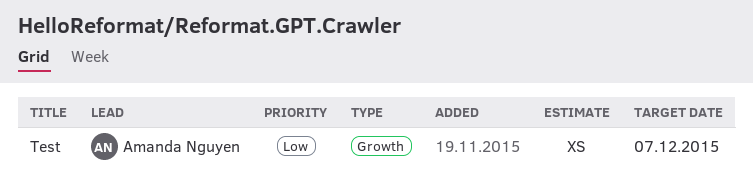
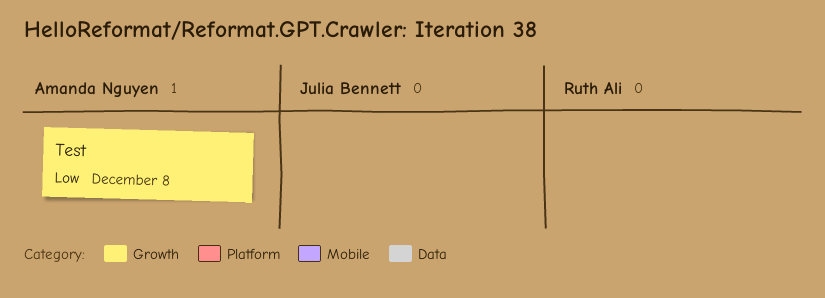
Test, due: Dec 7 -> Dec 8

